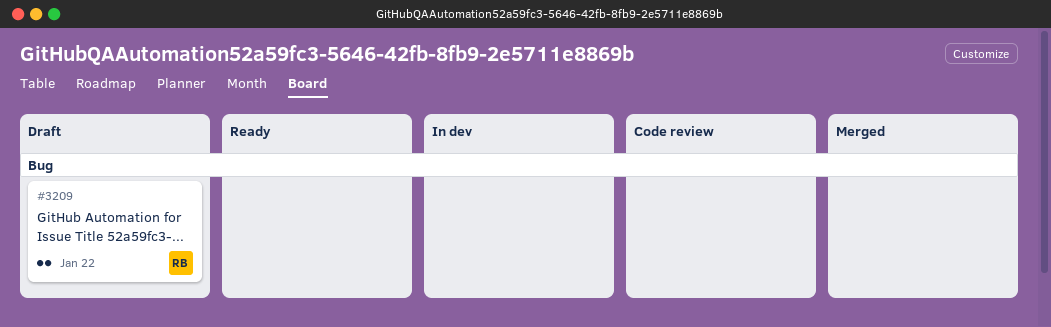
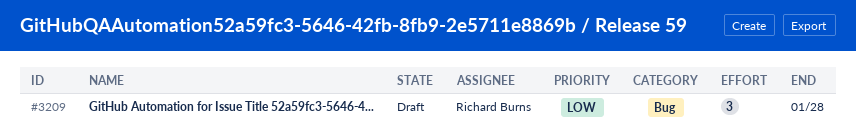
#3209, estimate: 2 -> 3
#3209, due: Jan 22 -> Jan 28

